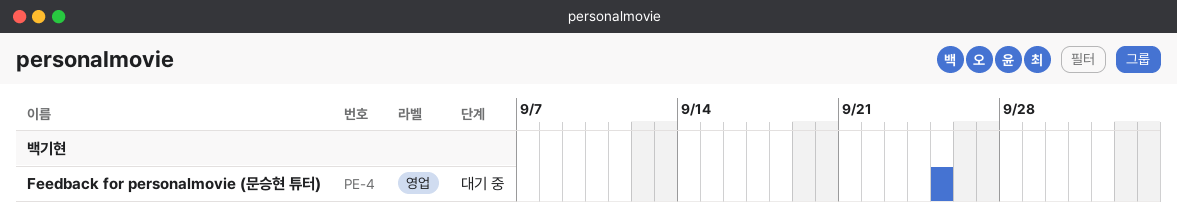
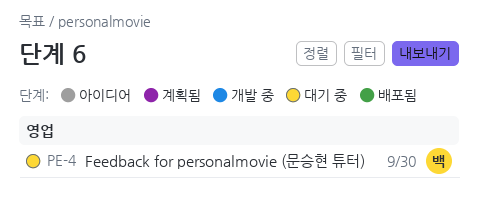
PE-4, due: Sep 25 -> Sep 30

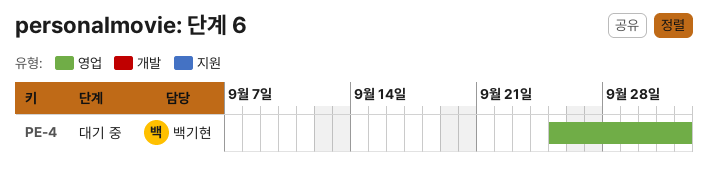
PE-4, due: Sep 30 -> Oct 2

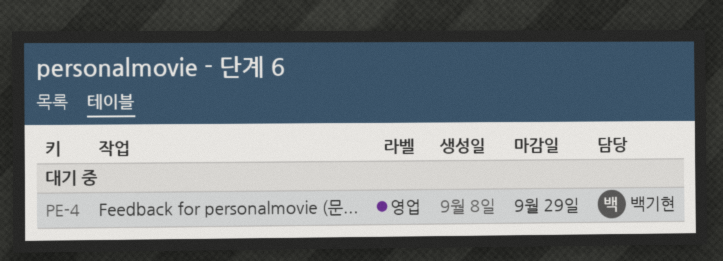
PE-4, due: Oct 2 -> Sep 29

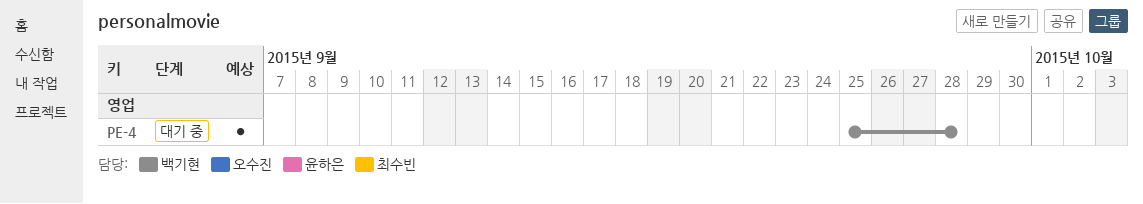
PE-4, due: Sep 29 -> Sep 28

